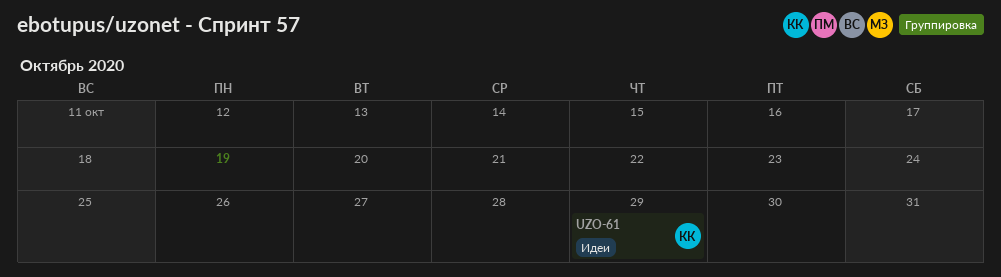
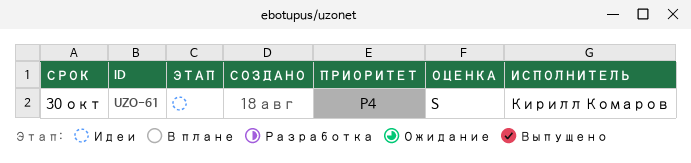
UZO-61, due: Oct 29 -> Oct 30

